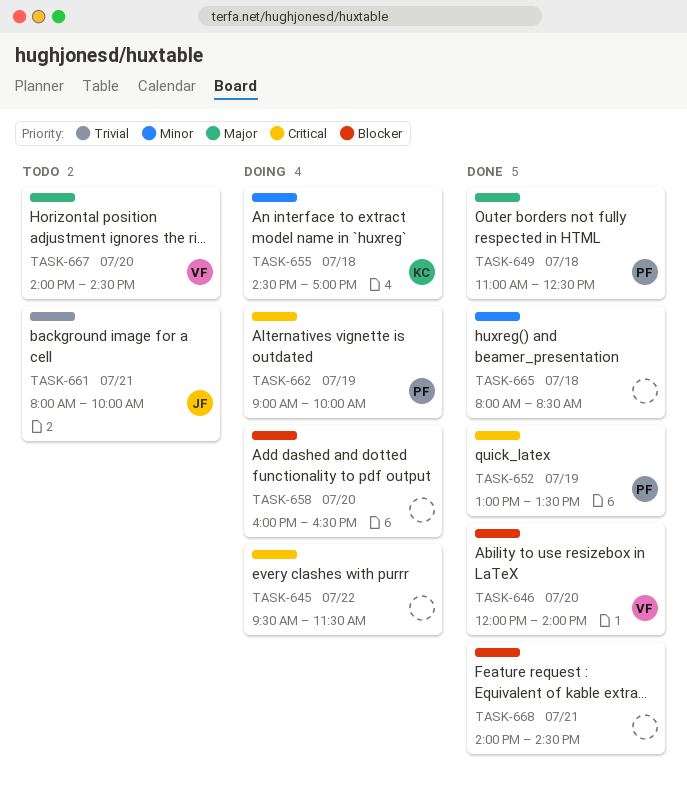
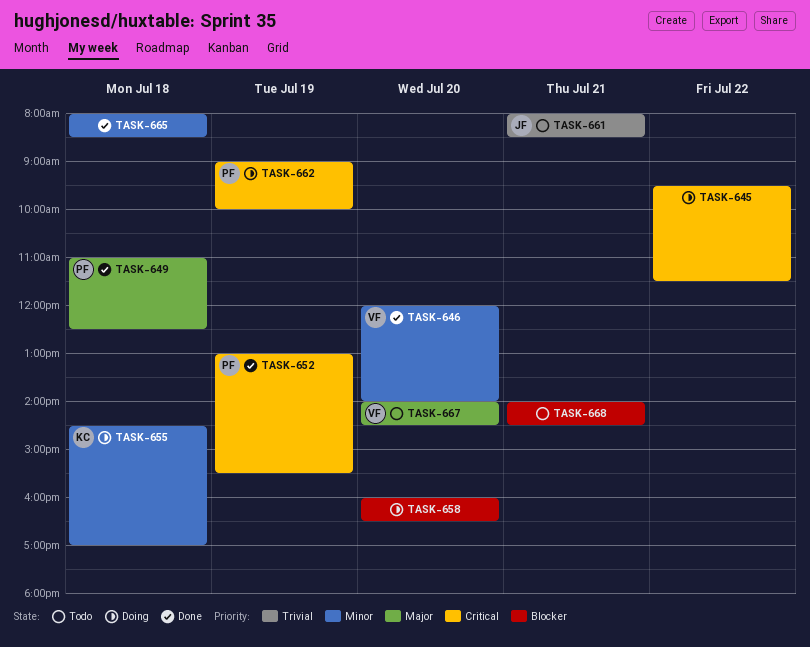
TASK-646, priority: Blocker -> Minor
TASK-652, ends: 13:30 -> 15:30
TASK-661, ends: 10:00 -> 08:30
TASK-668, status: Done -> Todo

